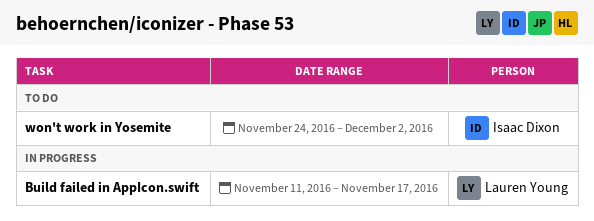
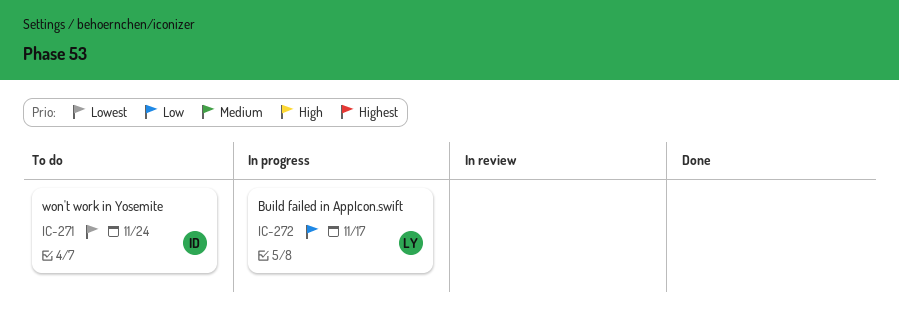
won't work in Yosemite, due: Dec 2 -> Nov 24

